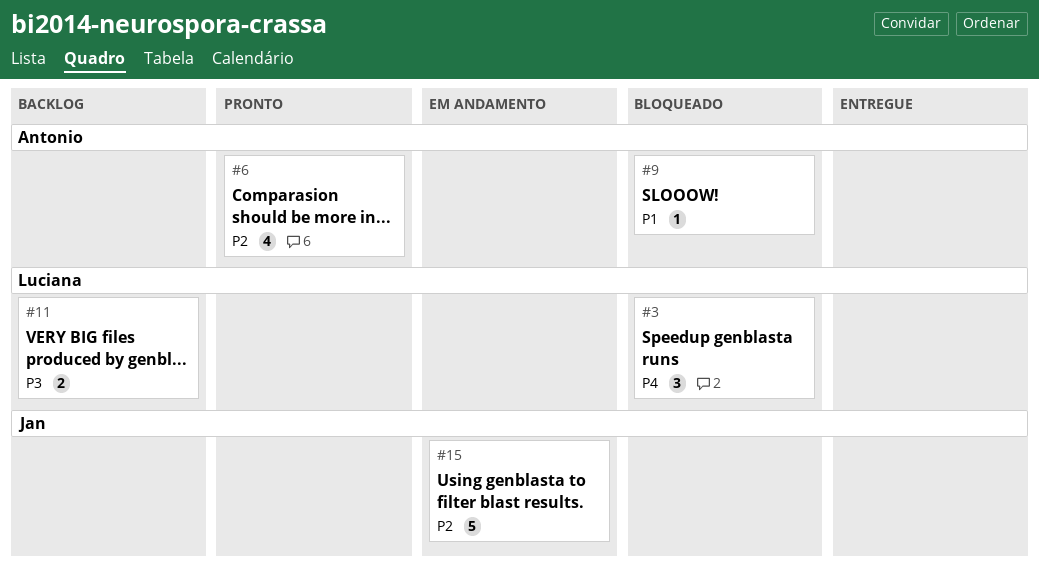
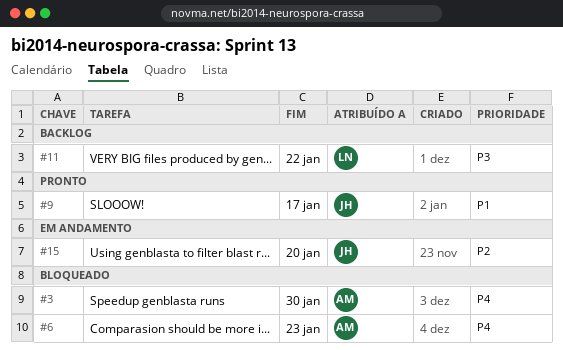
#3, owner: Luciana -> Antonio
#6, status: Pronto -> Bloqueado
#6, priority: P2 -> P4
#9, status: Bloqueado -> Pronto
#9, owner: Antonio -> Jan

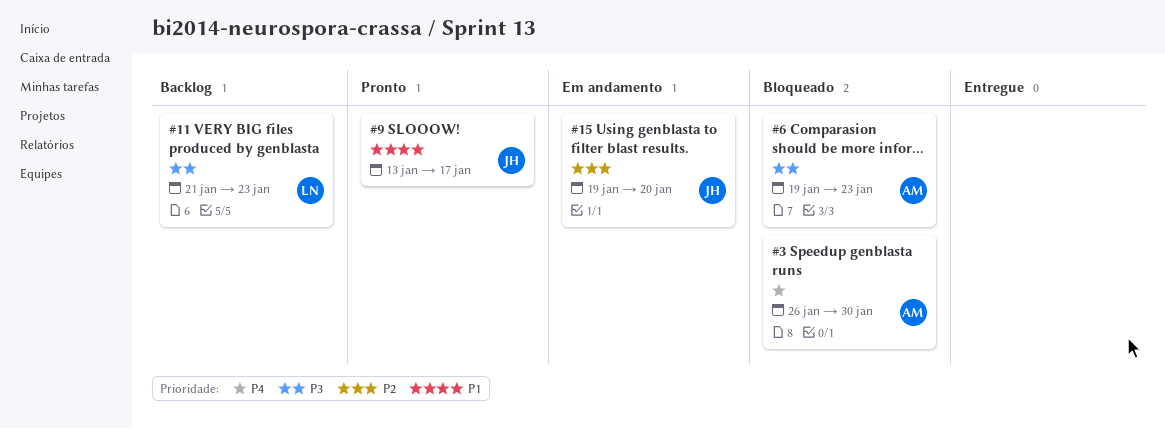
#6, priority: P4 -> P3
#11, due: Jan 22 -> Jan 23

